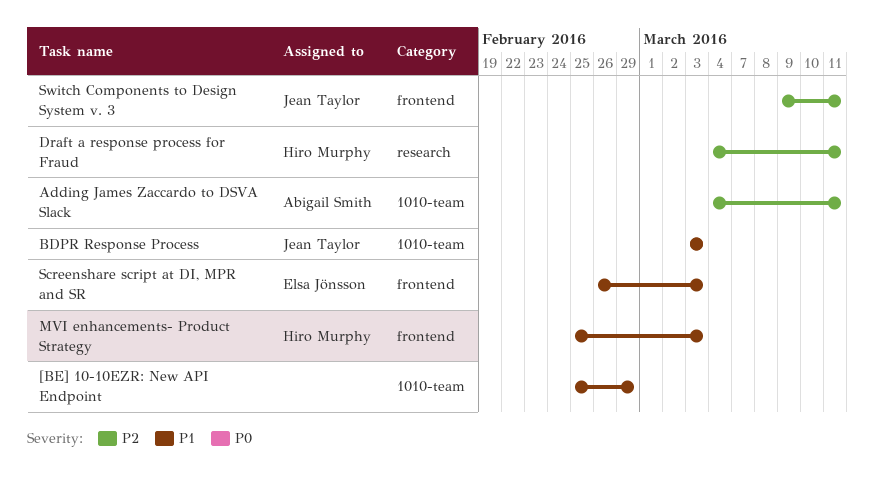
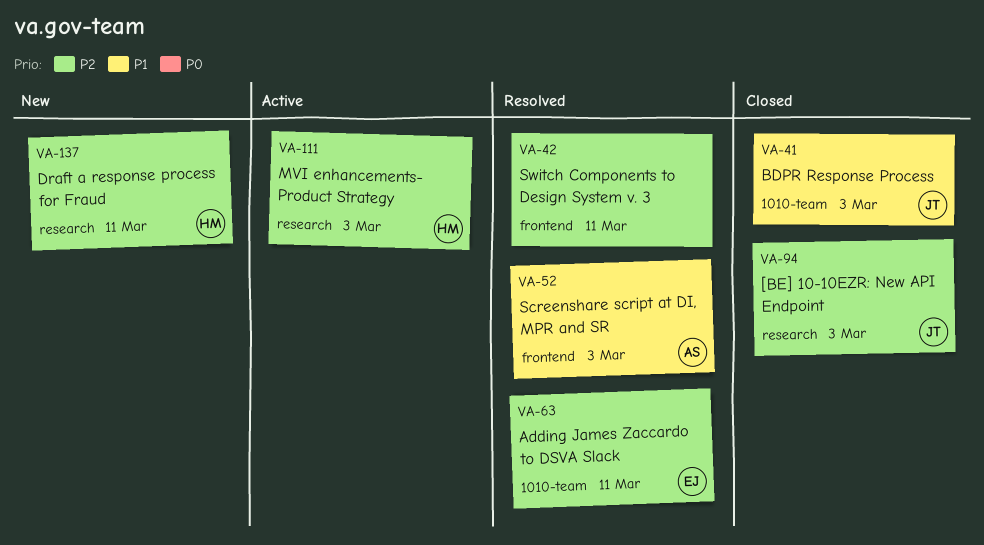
[BE] 10-10EZR: New API Endpoint, owner: none -> Jean Taylor
[BE] 10-10EZR: New API Endpoint, priority: P1 -> P2
[BE] 10-10EZR: New API Endpoint, label: 1010-team -> research
[BE] 10-10EZR: New API Endpoint, due: Feb 29 -> Mar 3
Adding James Zaccardo to DSVA Slack, owner: Abigail Smith -> Elsa Jönsson
MVI enhancements- Product Strategy, priority: P1 -> P2
MVI enhancements- Product Strategy, label: frontend -> research
Screenshare script at DI, MPR and SR, owner: Elsa Jönsson -> Abigail Smith
Switch Components to Design System v. 3, owner: Jean Taylor -> none

